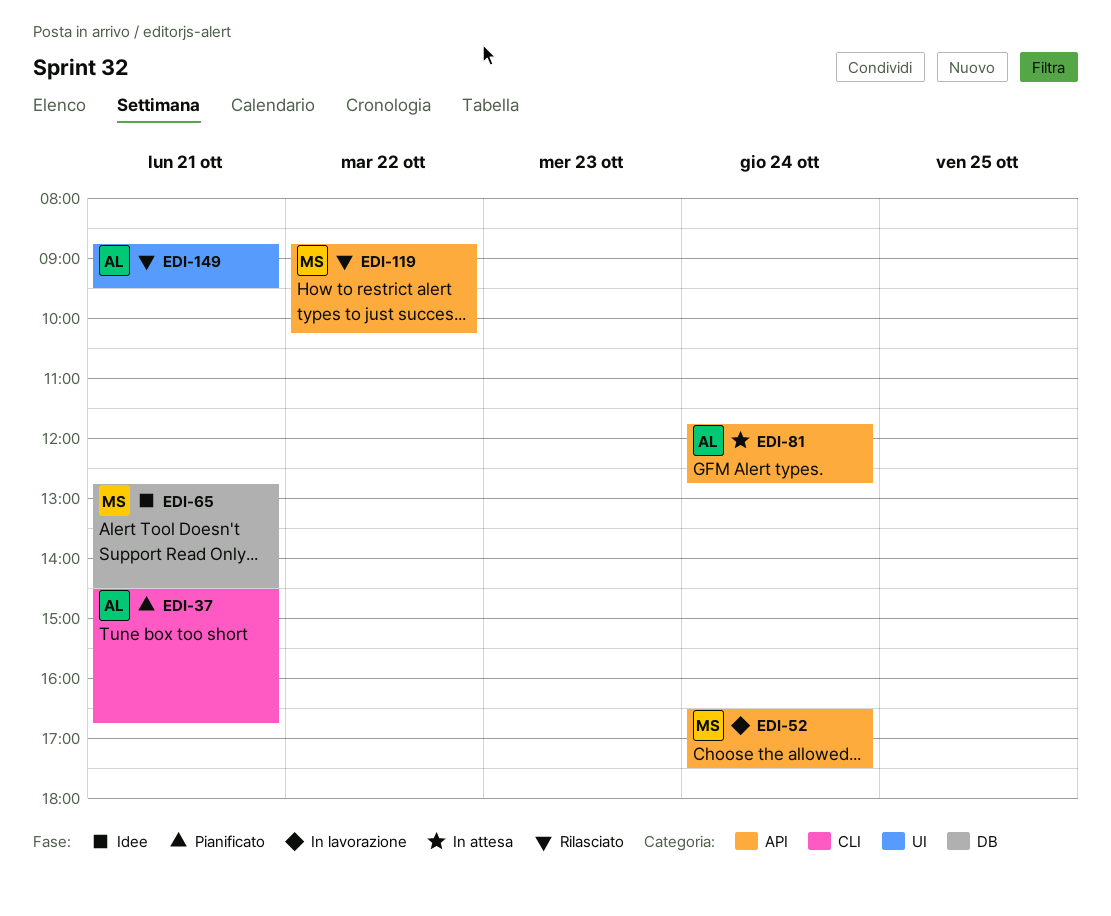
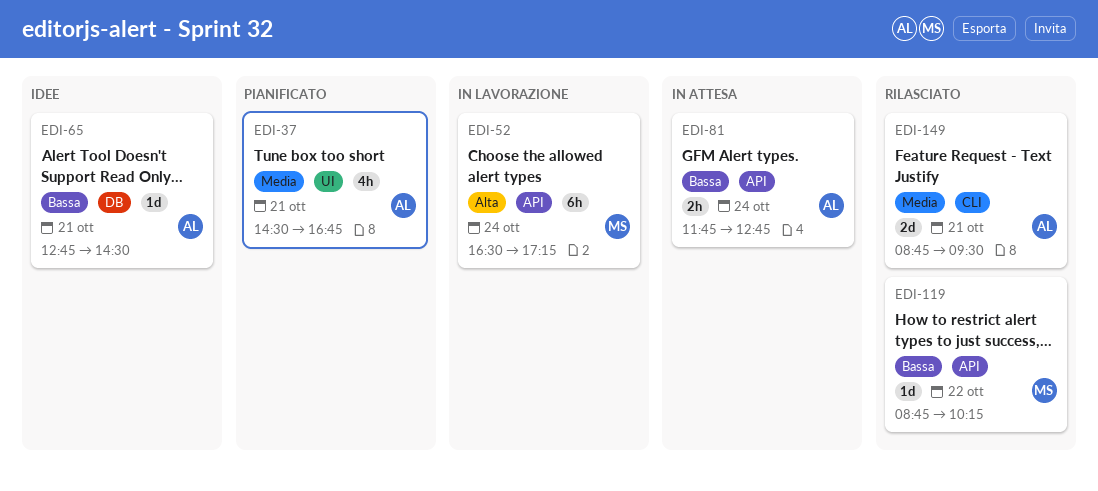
EDI-37, label: CLI -> UI
EDI-52, ends: 17:30 -> 17:15
EDI-65, owner: MS -> AL
EDI-149, label: UI -> CLI

